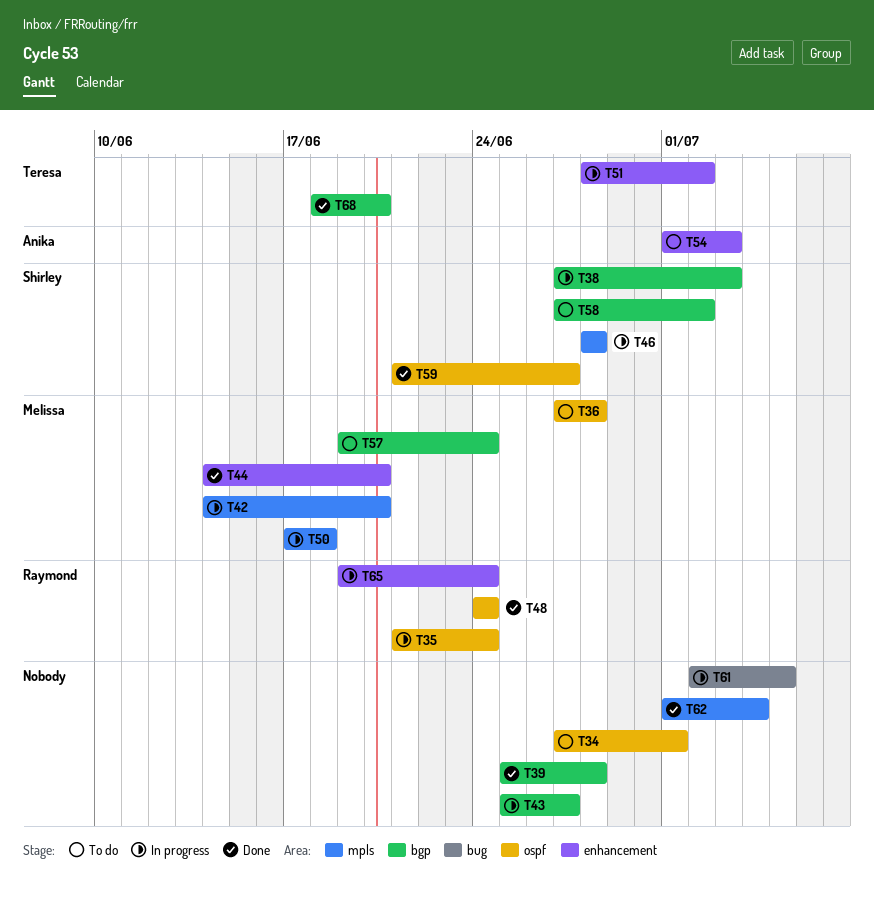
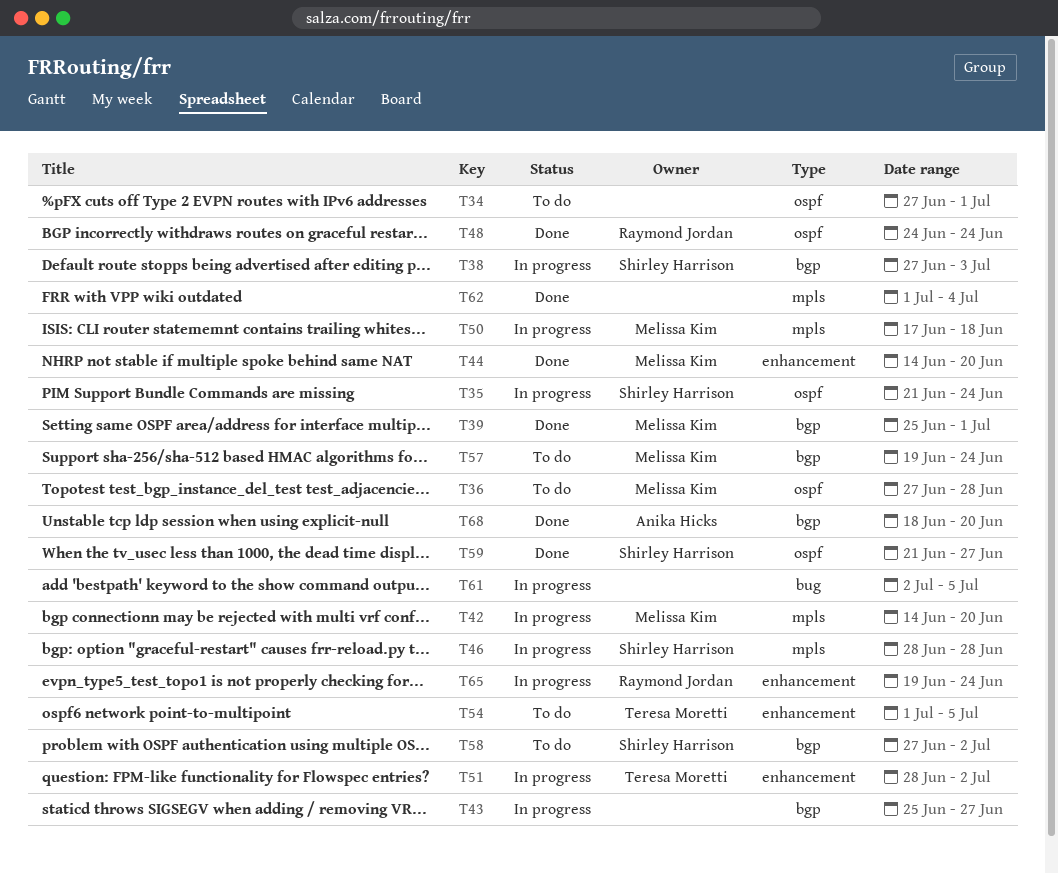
T35, owner: Raymond Jordan -> Shirley Harrison
T39, owner: none -> Melissa Kim
T39, due: Jun 28 -> Jul 1
T54, owner: Anika Hicks -> Teresa Moretti
T54, due: Jul 3 -> Jul 5
T68, owner: Teresa Moretti -> Anika Hicks

